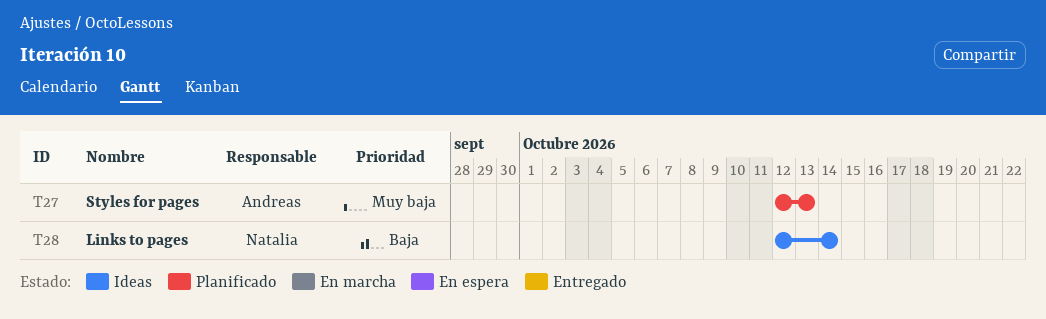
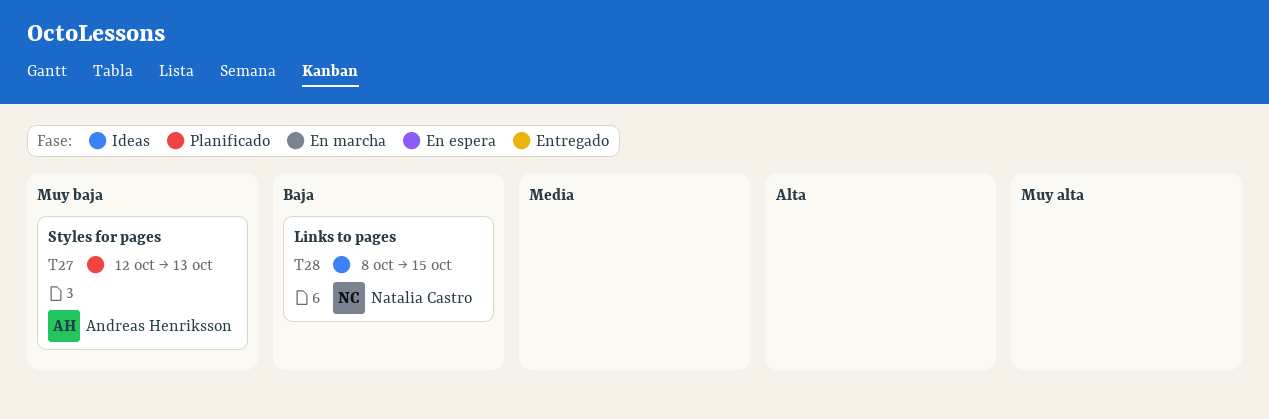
T28, start: Oct 12 -> Oct 8
T28, due: Oct 14 -> Oct 15

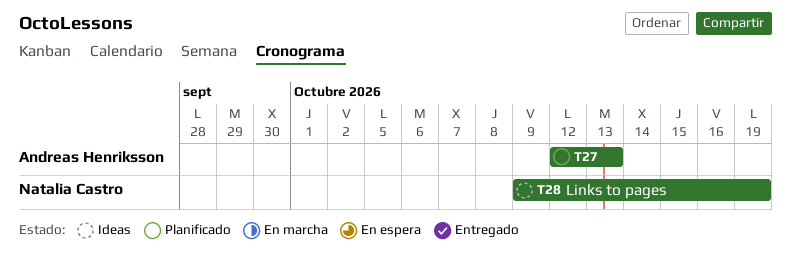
T28, start: Oct 8 -> Oct 9
T28, due: Oct 15 -> Oct 19

